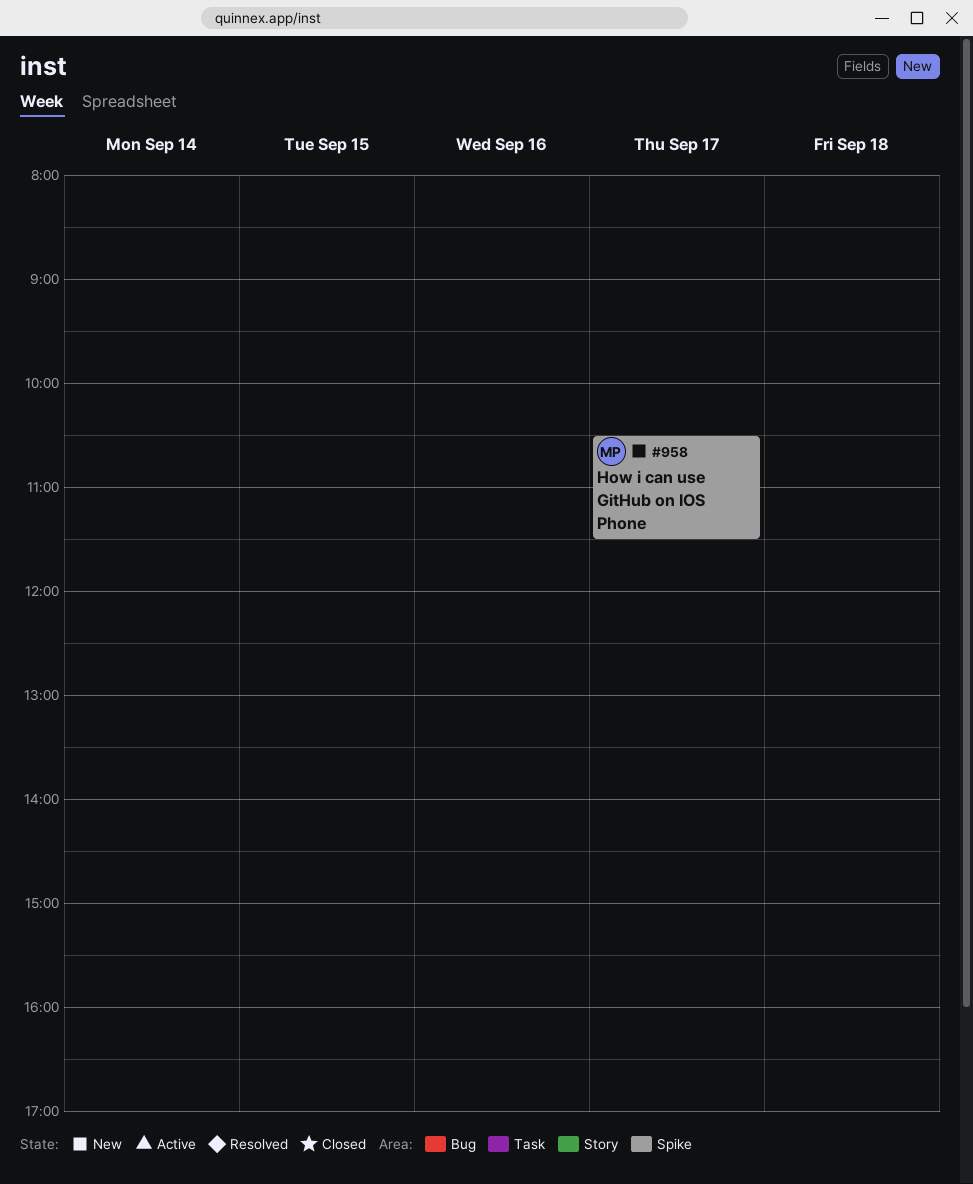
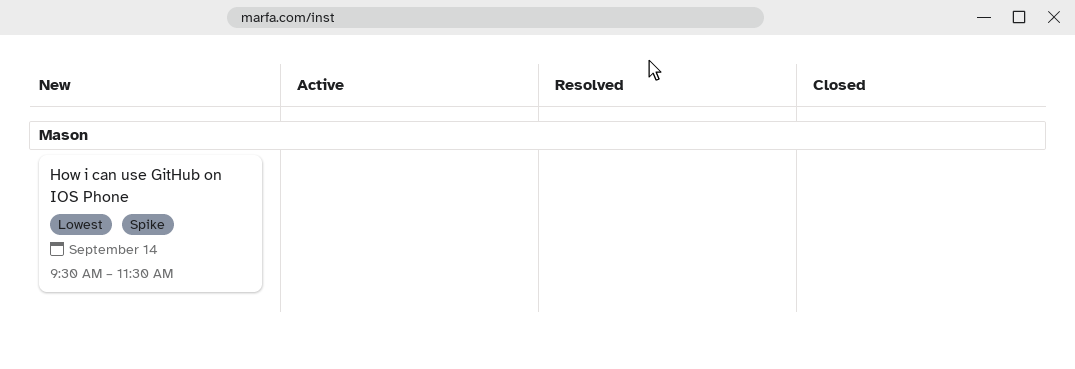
How i can use GitHub on IOS Phone, day: Sep 17 -> Sep 14
How i can use GitHub on IOS Phone, begins: 10:30 -> 09:30

